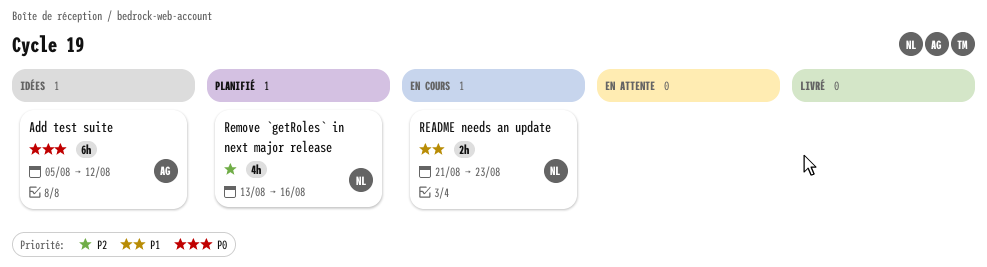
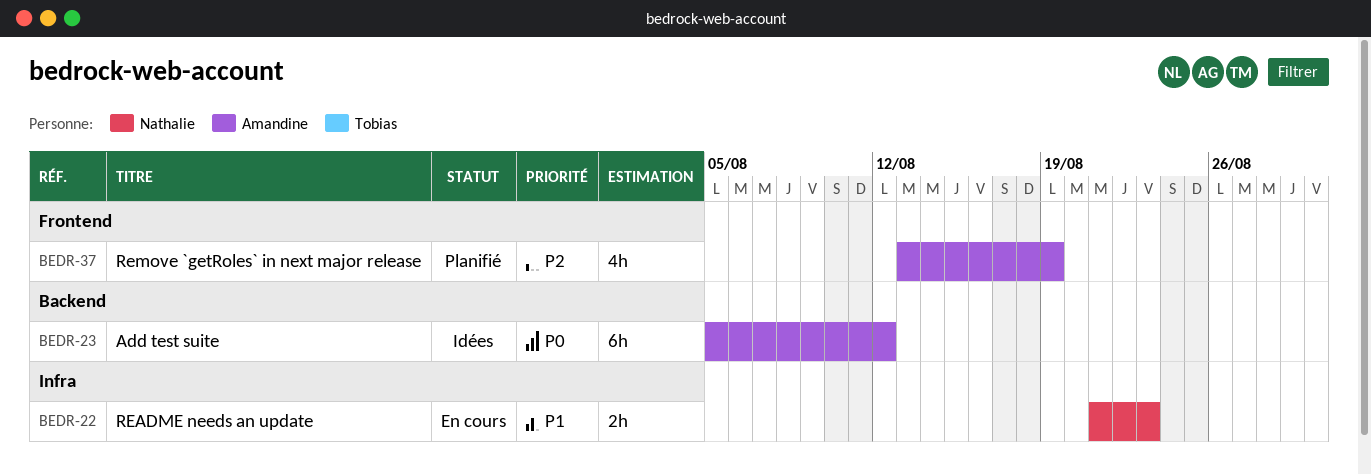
Remove `getRoles` in next major release, owner: Nathalie -> Amandine
Remove `getRoles` in next major release, due: Aug 16 -> Aug 19

